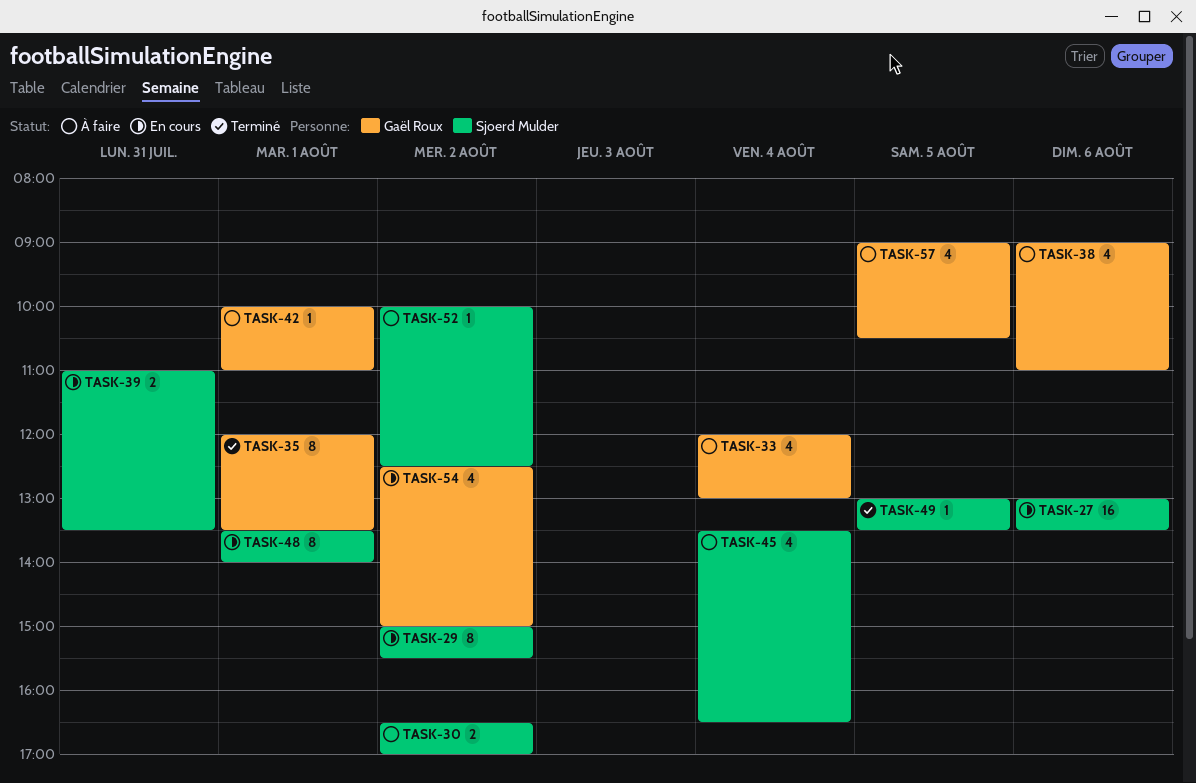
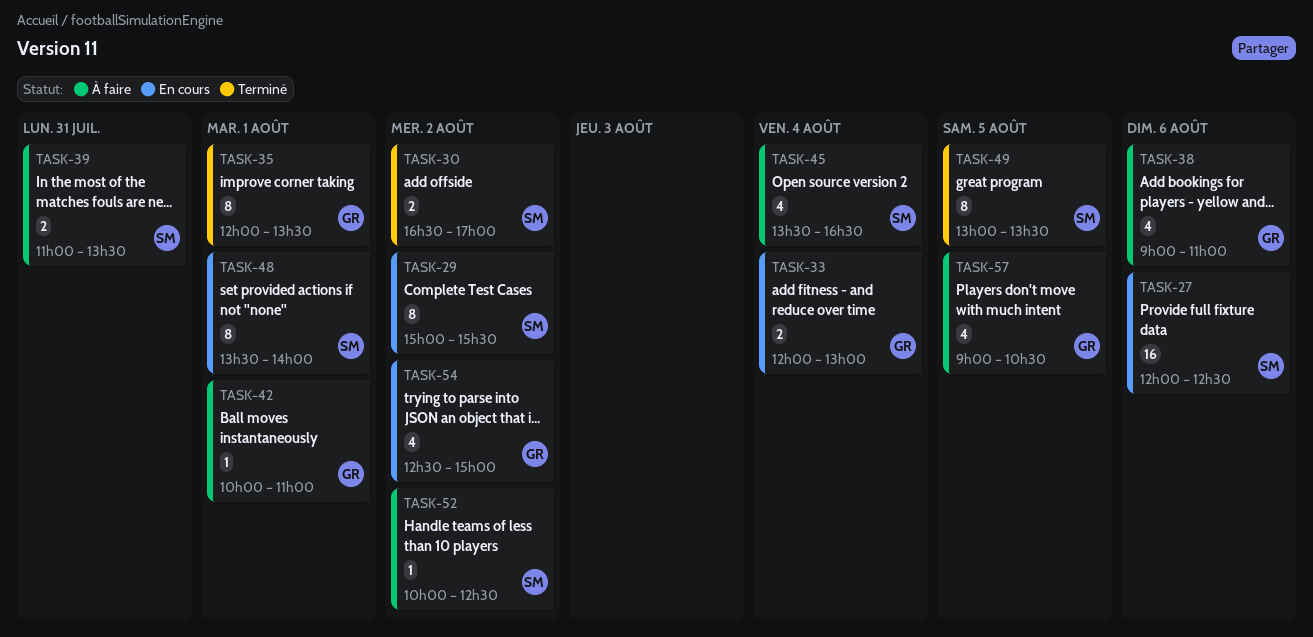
TASK-27, begins: 13:00 -> 12:00
TASK-27, ends: 13:30 -> 12:30
TASK-30, status: À faire -> Terminé
TASK-33, status: À faire -> En cours
TASK-33, estimate: 4 -> 2
TASK-39, status: En cours -> À faire
TASK-49, estimate: 1 -> 8

